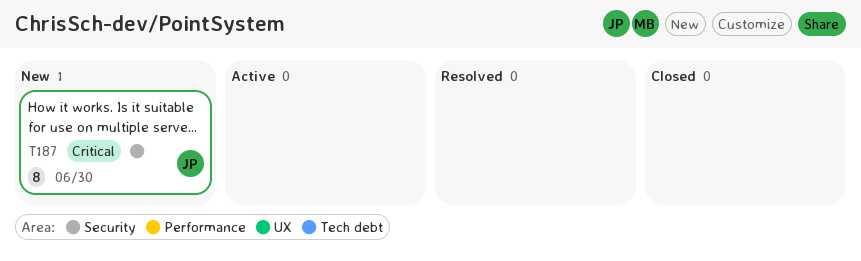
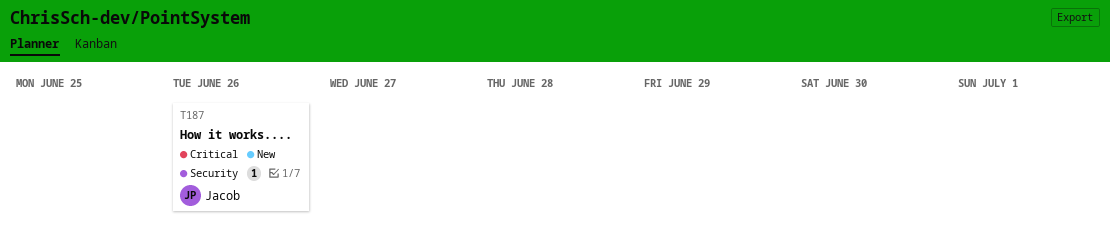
T187, estimate: 8 -> 1
T187, due: Jun 30 -> Jun 26

